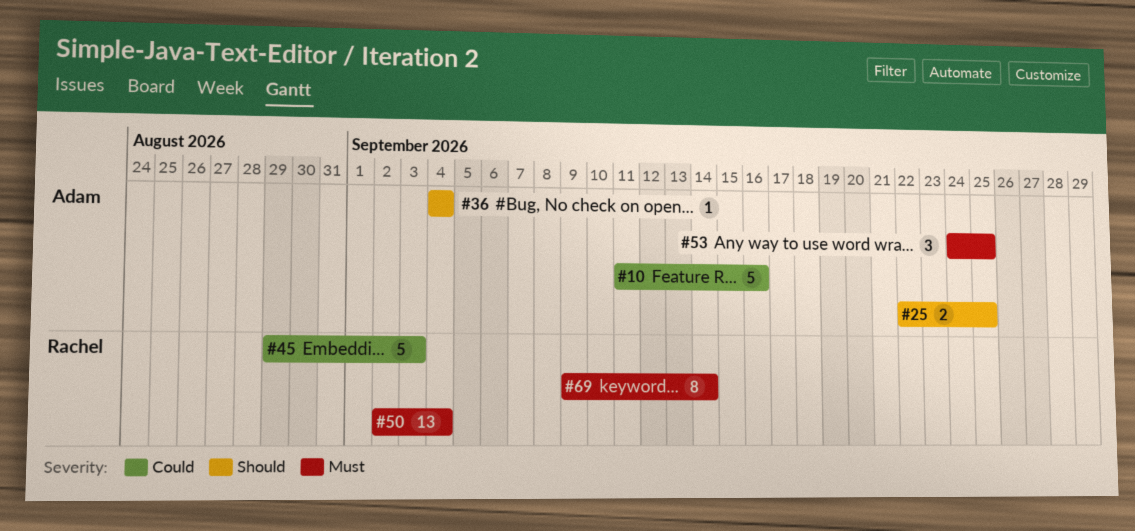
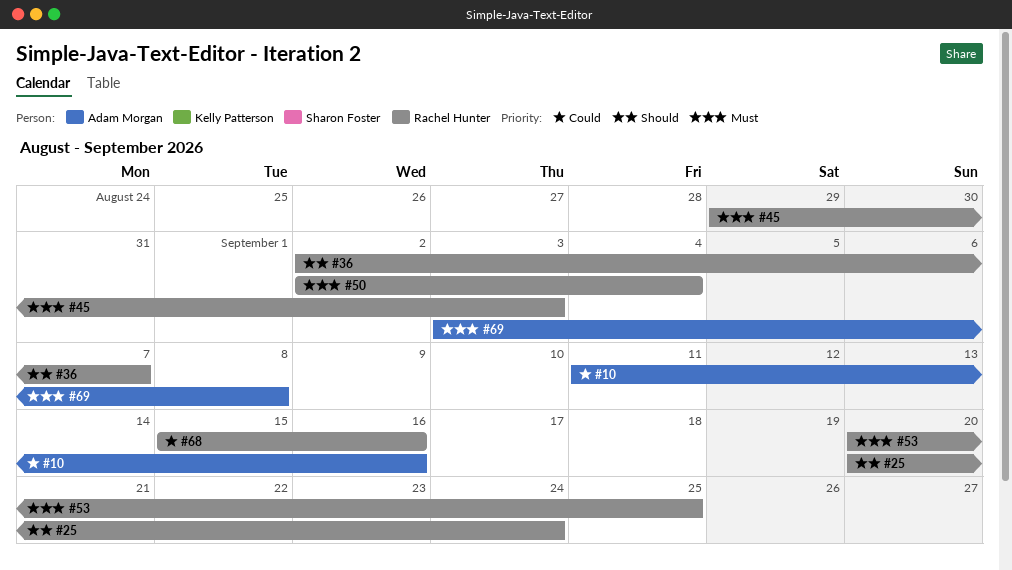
#25, owner: Adam Morgan -> Rachel Hunter
#25, start: Sep 22 -> Sep 20
#25, due: Sep 25 -> Sep 24
#36, owner: Adam Morgan -> Rachel Hunter
#36, start: Sep 4 -> Sep 2
#36, due: Sep 4 -> Sep 7
#45, priority: Could -> Must
#53, owner: Adam Morgan -> Rachel Hunter
#53, start: Sep 24 -> Sep 20
#68: none -> present
#69, owner: Rachel Hunter -> Adam Morgan
#69, start: Sep 9 -> Sep 3
#69, due: Sep 14 -> Sep 8

